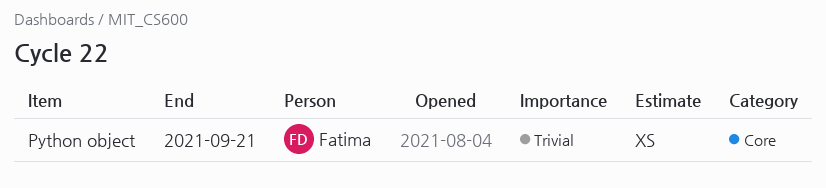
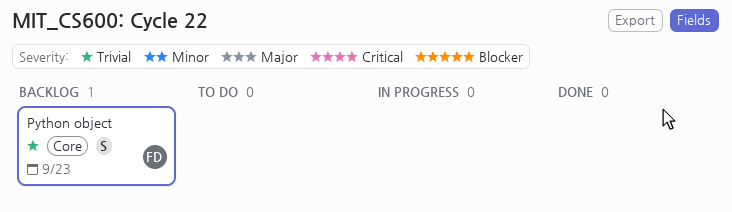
Python object, estimate: XS -> S
Python object, due: Sep 21 -> Sep 23

